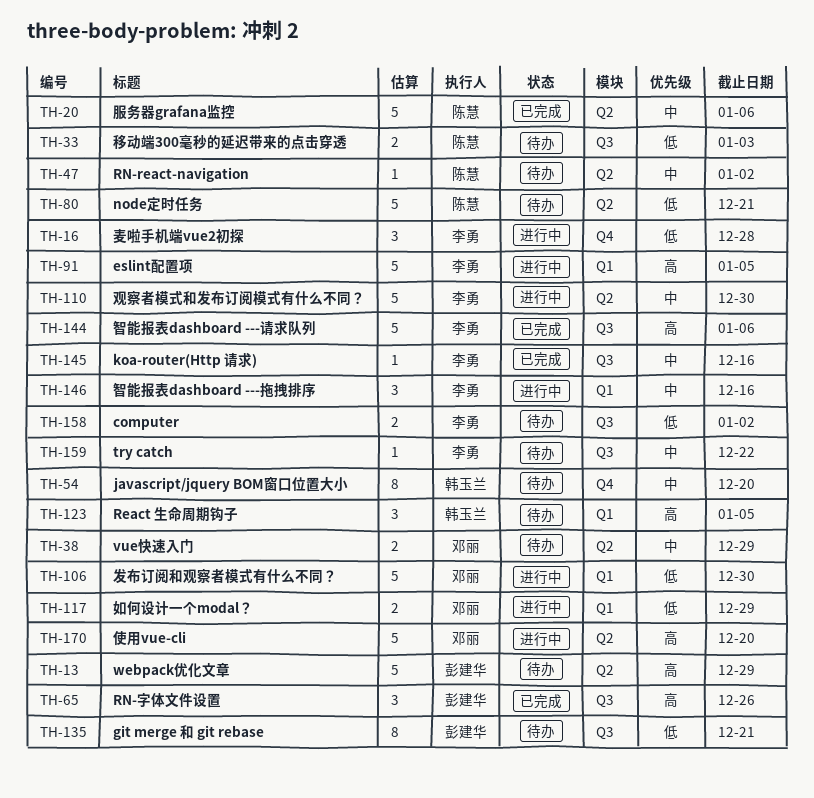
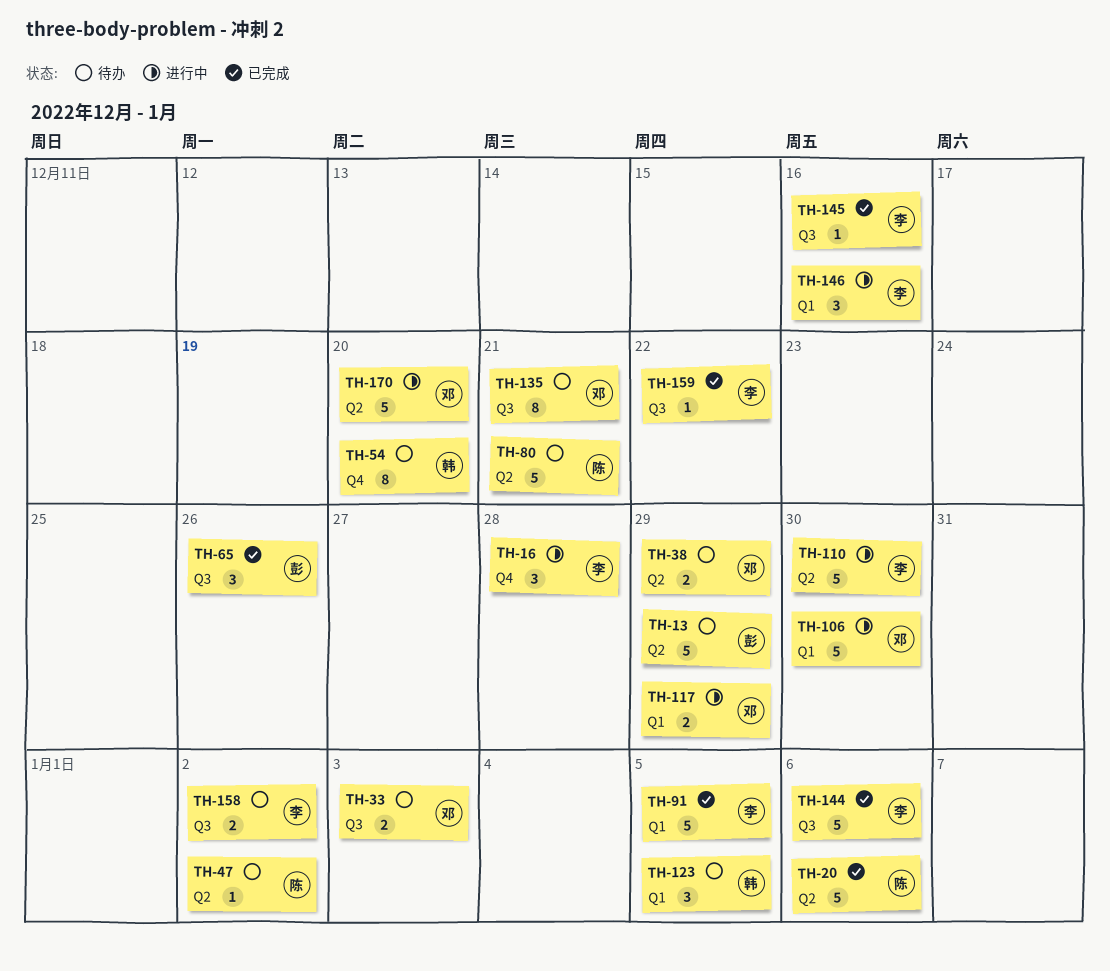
TH-33, owner: 陈慧 -> 邓丽
TH-91, status: 进行中 -> 已完成
TH-135, owner: 彭建华 -> 邓丽
TH-159, status: 待办 -> 已完成

